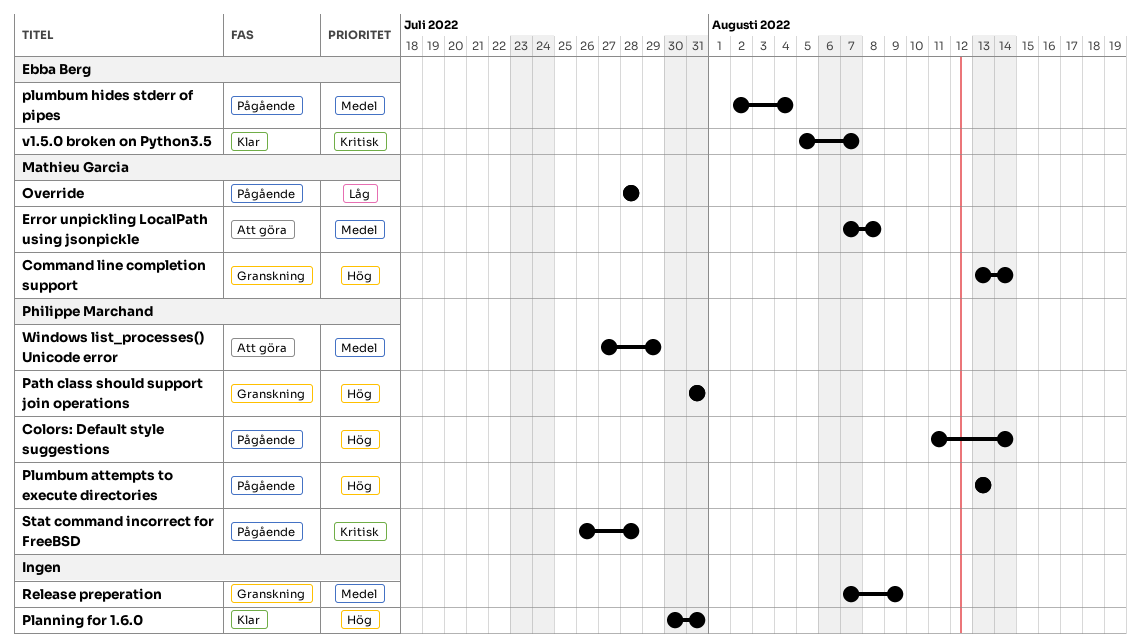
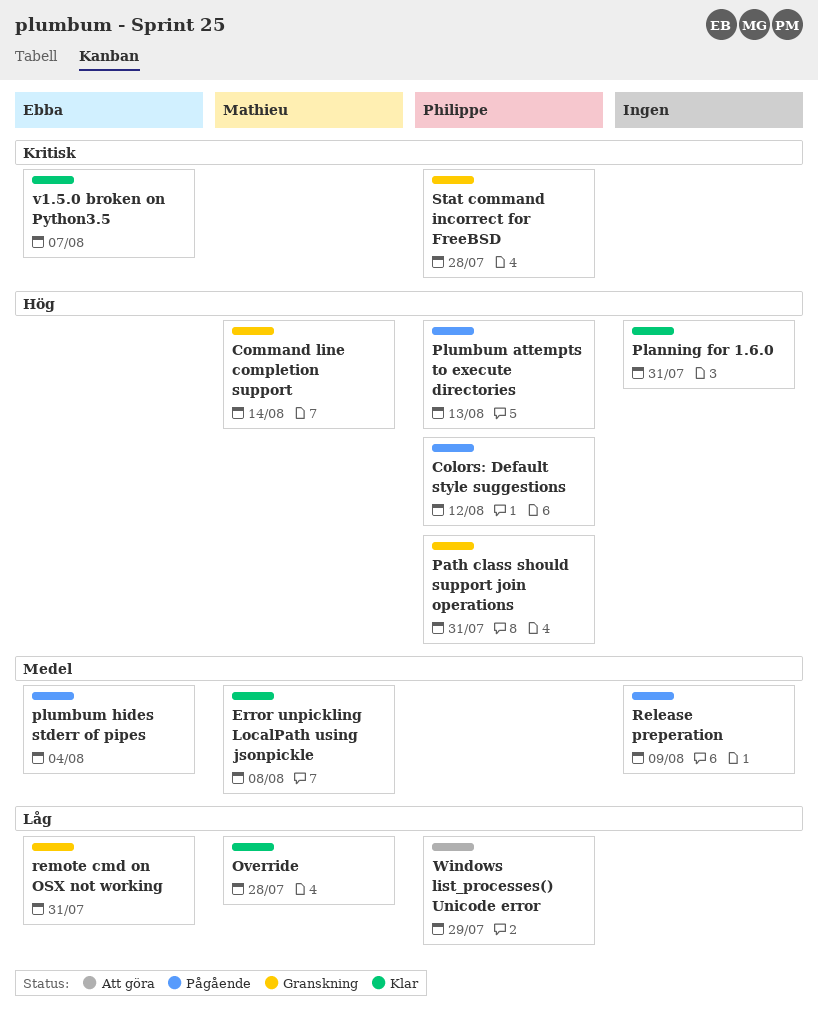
Colors: Default style suggestions, due: Aug 14 -> Aug 12
Error unpickling LocalPath using jsonpickle, status: Att göra -> Klar
Override, status: Pågående -> Klar
Release preperation, status: Granskning -> Pågående
remote cmd on OSX not working: none -> present
Stat command incorrect for FreeBSD, status: Pågående -> Granskning
Windows list_processes() Unicode error, priority: Medel -> Låg

